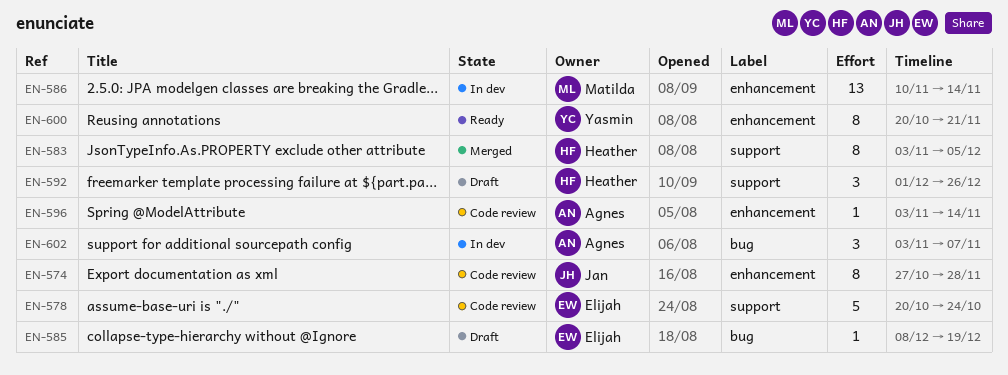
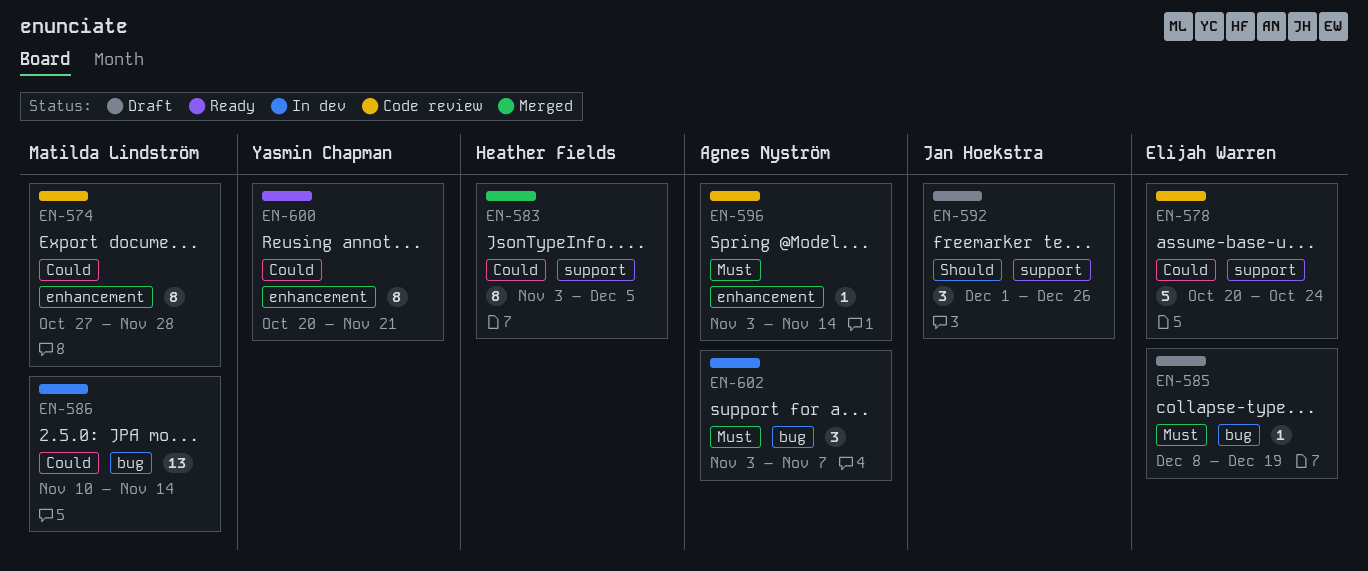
EN-574, owner: Jan Hoekstra -> Matilda Lindström
EN-586, label: enhancement -> bug
EN-592, owner: Heather Fields -> Jan Hoekstra

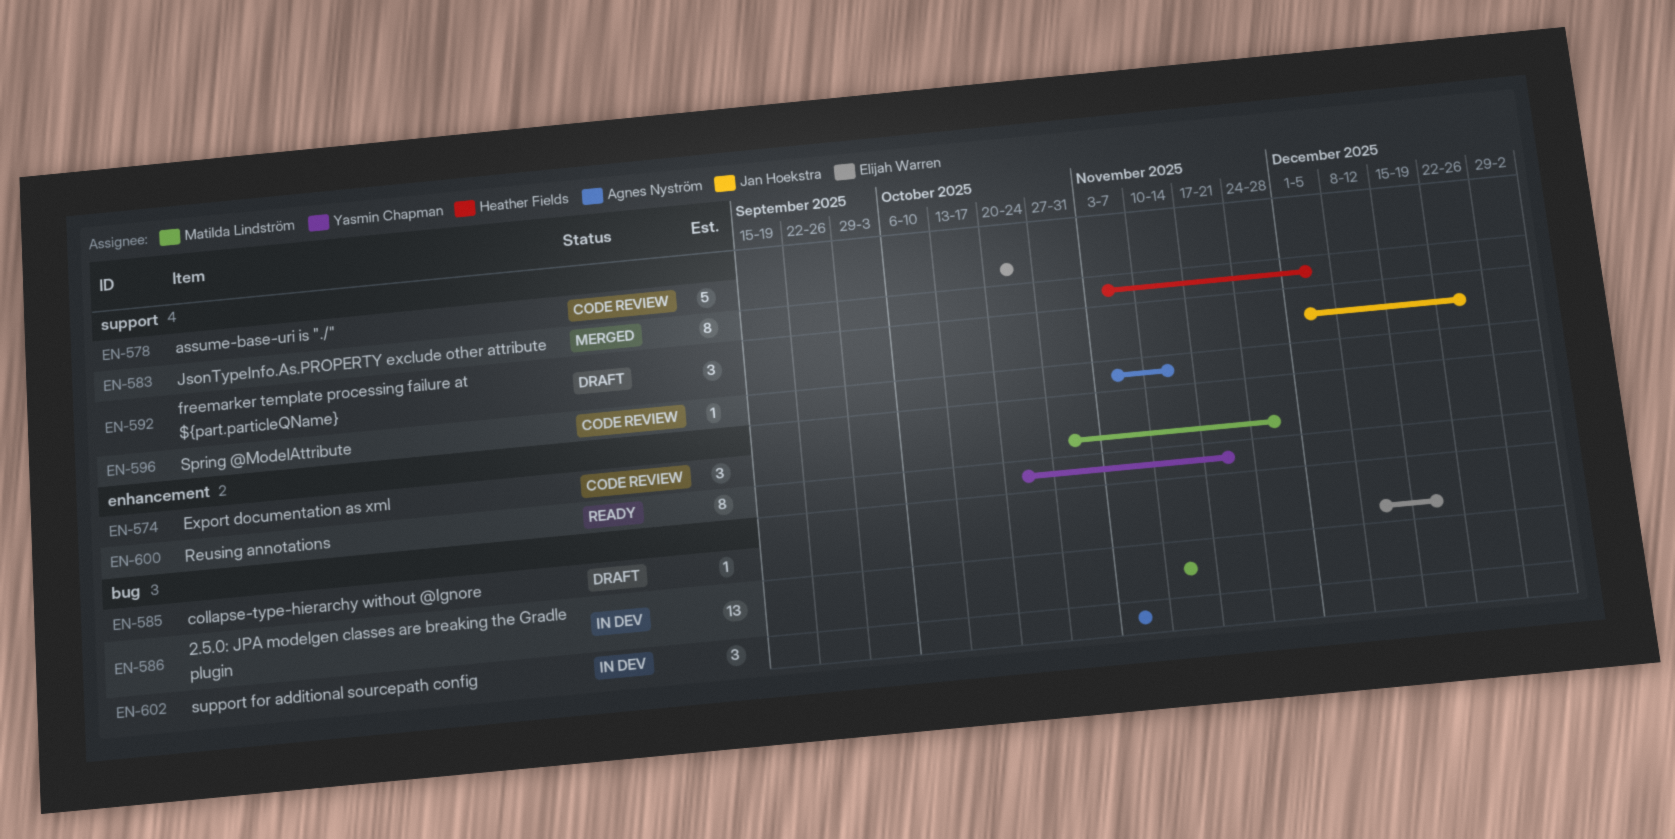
EN-574, estimate: 8 -> 3
EN-596, label: enhancement -> support

